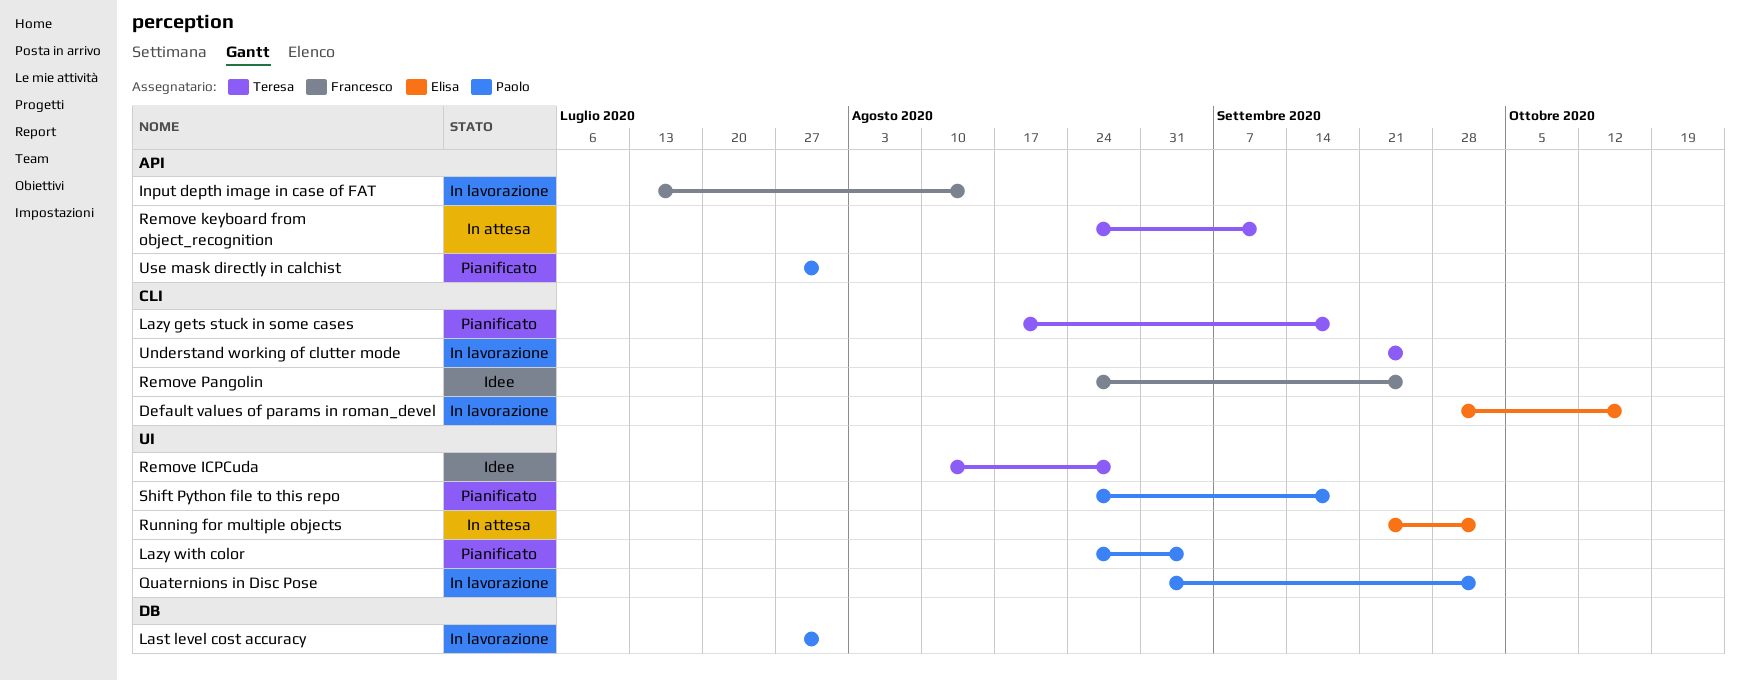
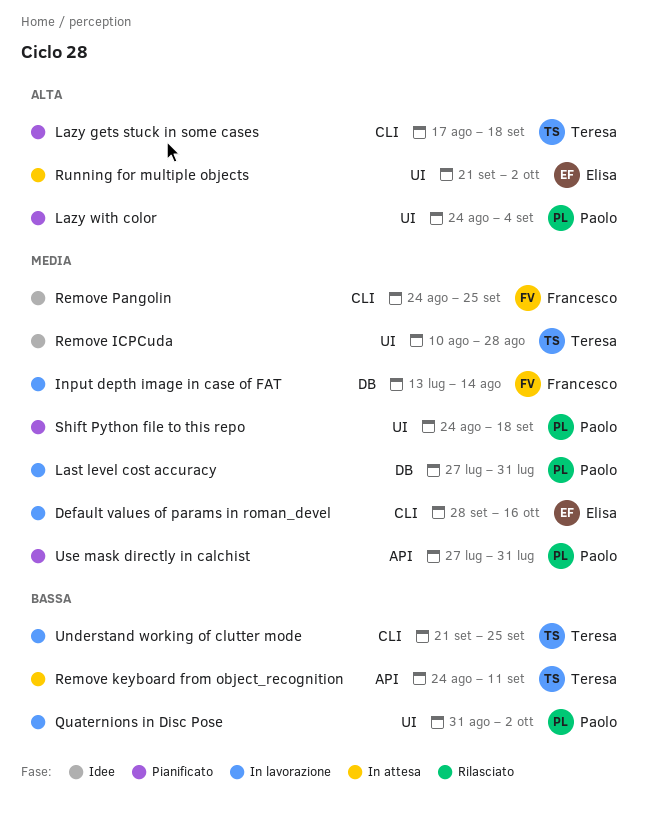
Input depth image in case of FAT, label: API -> DB

